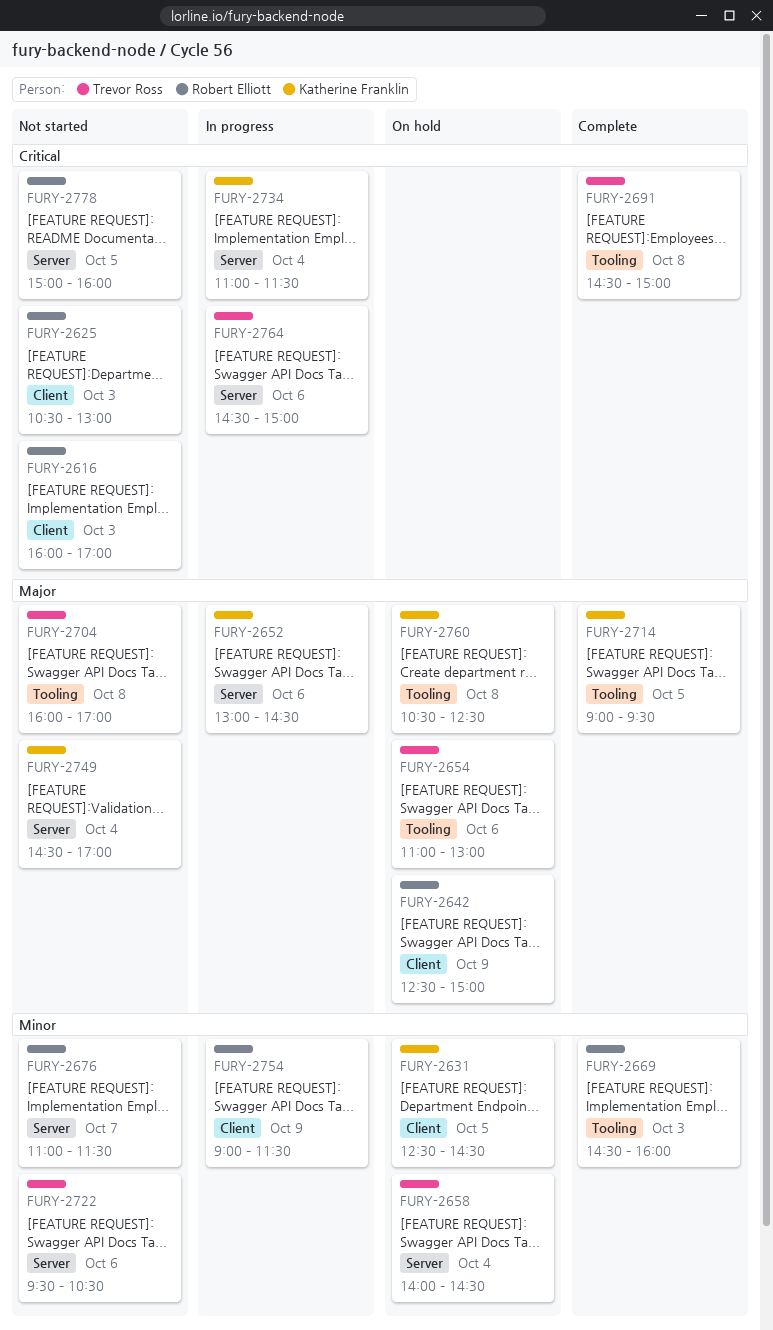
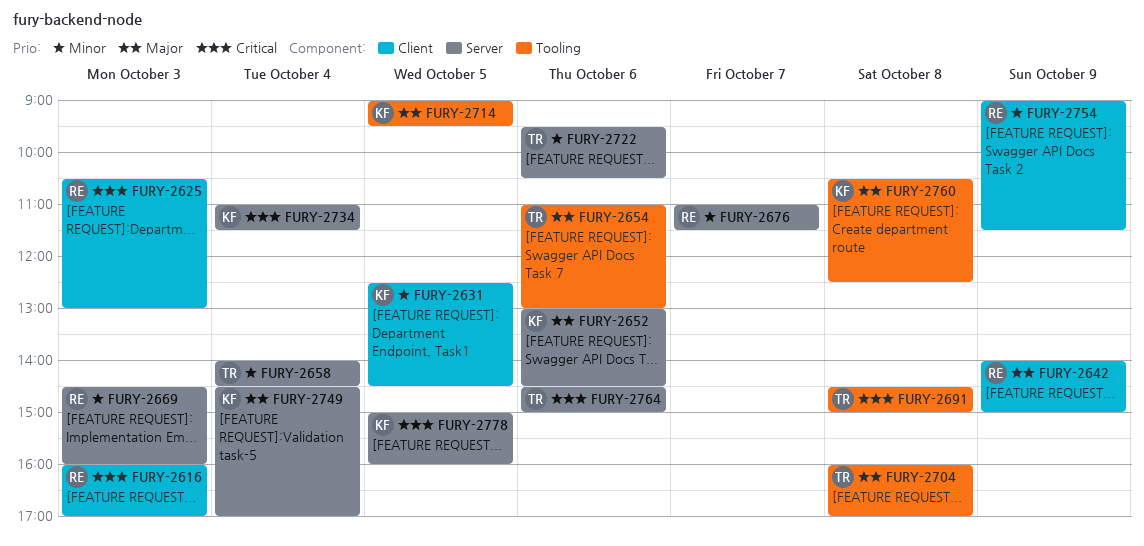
FURY-2642, begins: 12:30 -> 14:00
FURY-2669, label: Tooling -> Server
FURY-2778, owner: Robert Elliott -> Katherine Franklin

